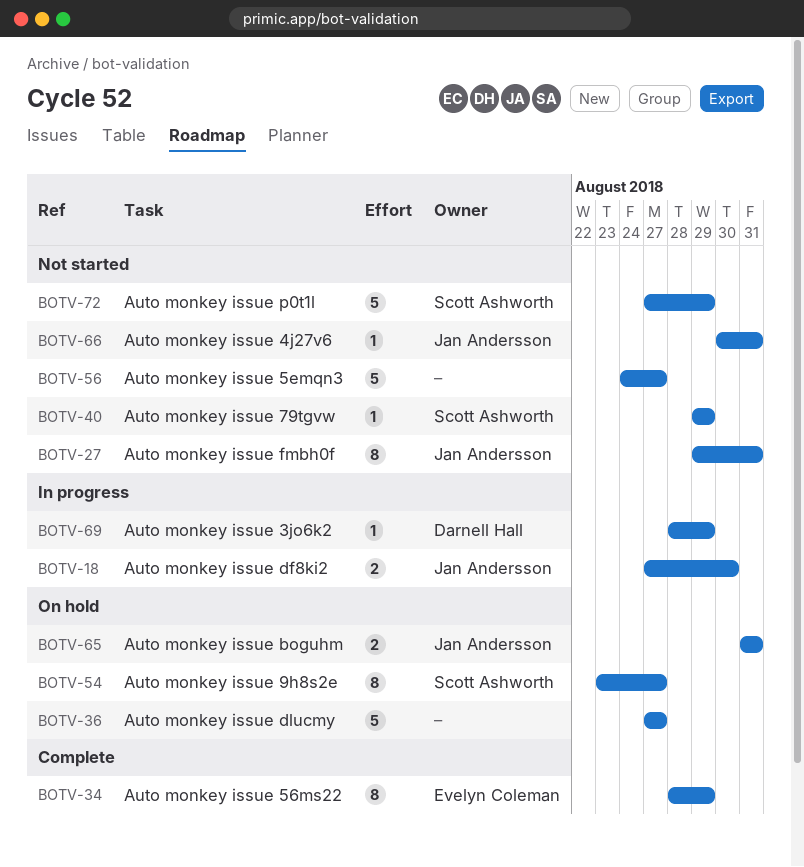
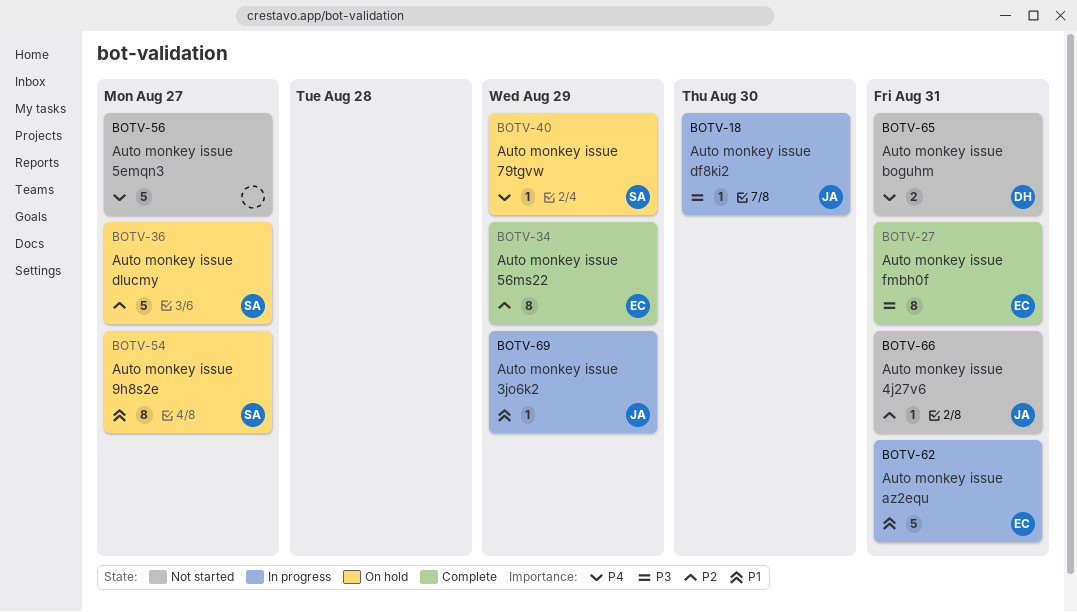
BOTV-18, estimate: 2 -> 1
BOTV-27, status: Not started -> Complete
BOTV-27, owner: Jan Andersson -> Evelyn Coleman
BOTV-36, owner: none -> Scott Ashworth
BOTV-40, status: Not started -> On hold
BOTV-62: none -> present
BOTV-65, status: On hold -> Not started
BOTV-65, owner: Jan Andersson -> Darnell Hall
BOTV-69, owner: Darnell Hall -> Jan Andersson
BOTV-72: present -> none

